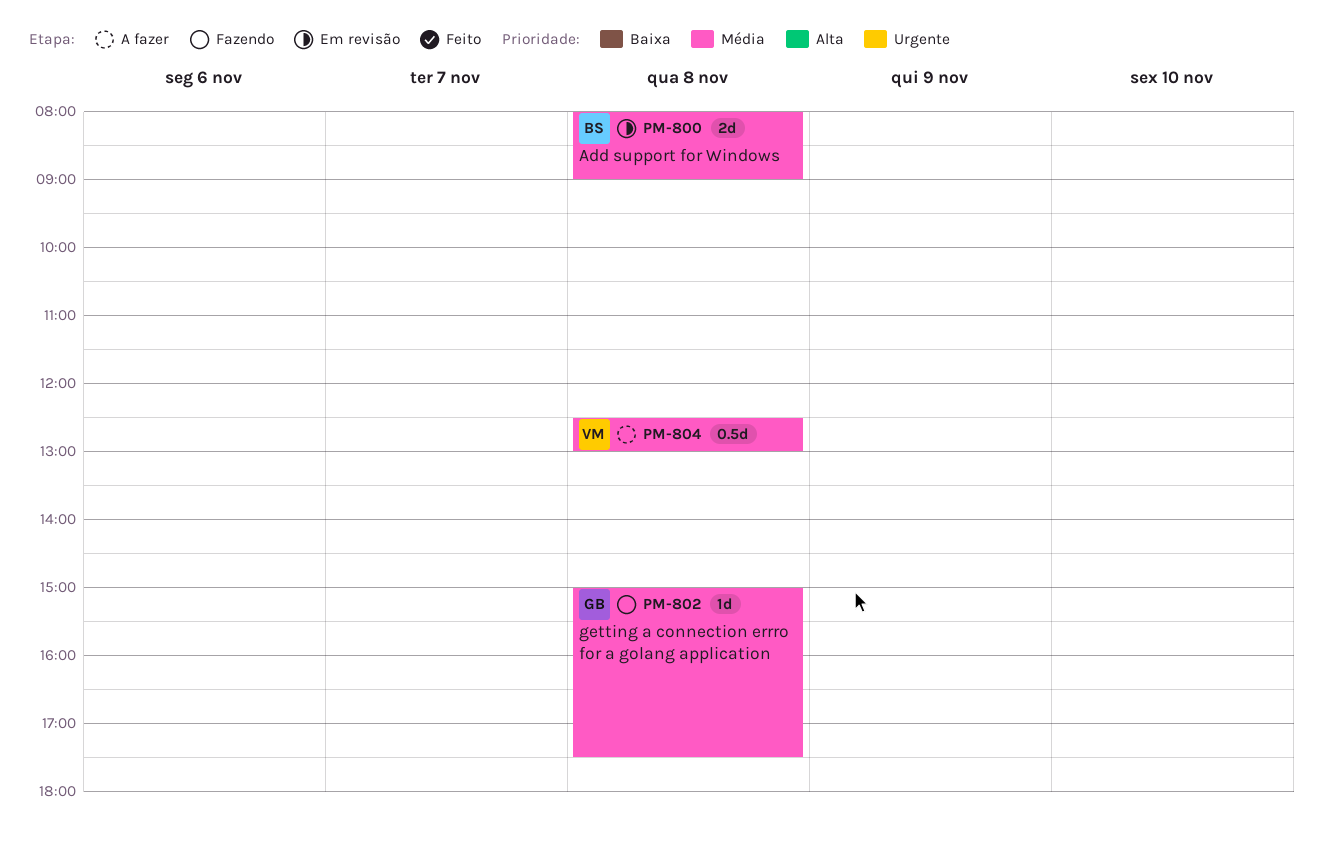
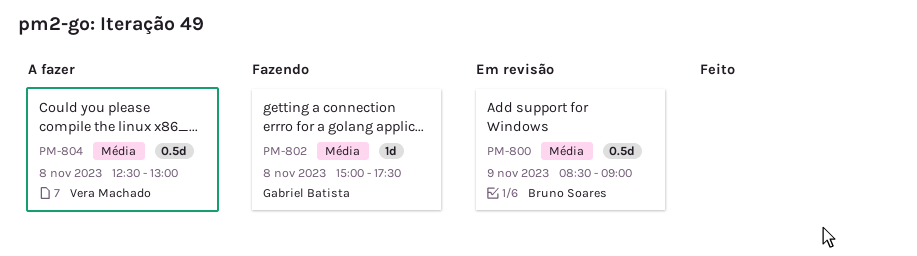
PM-800, estimate: 2d -> 0.5d
PM-800, day: Nov 8 -> Nov 9
PM-800, begins: 08:00 -> 08:30

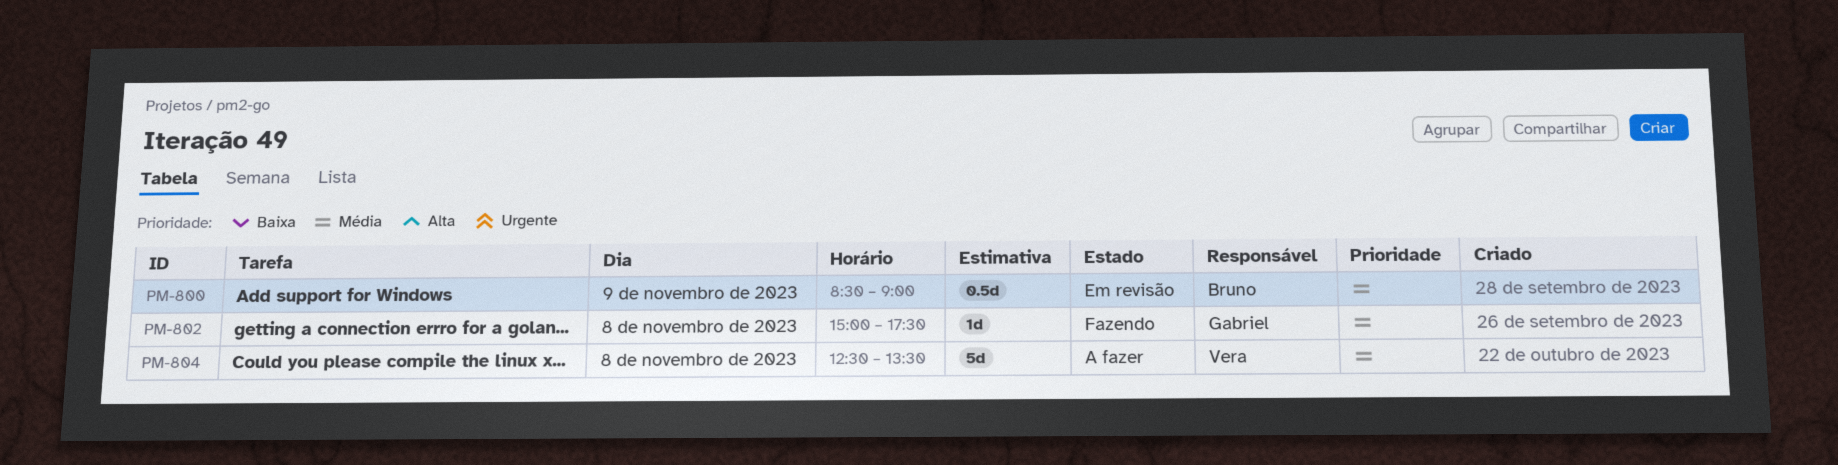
PM-804, estimate: 0.5d -> 5d
PM-804, ends: 13:00 -> 13:30

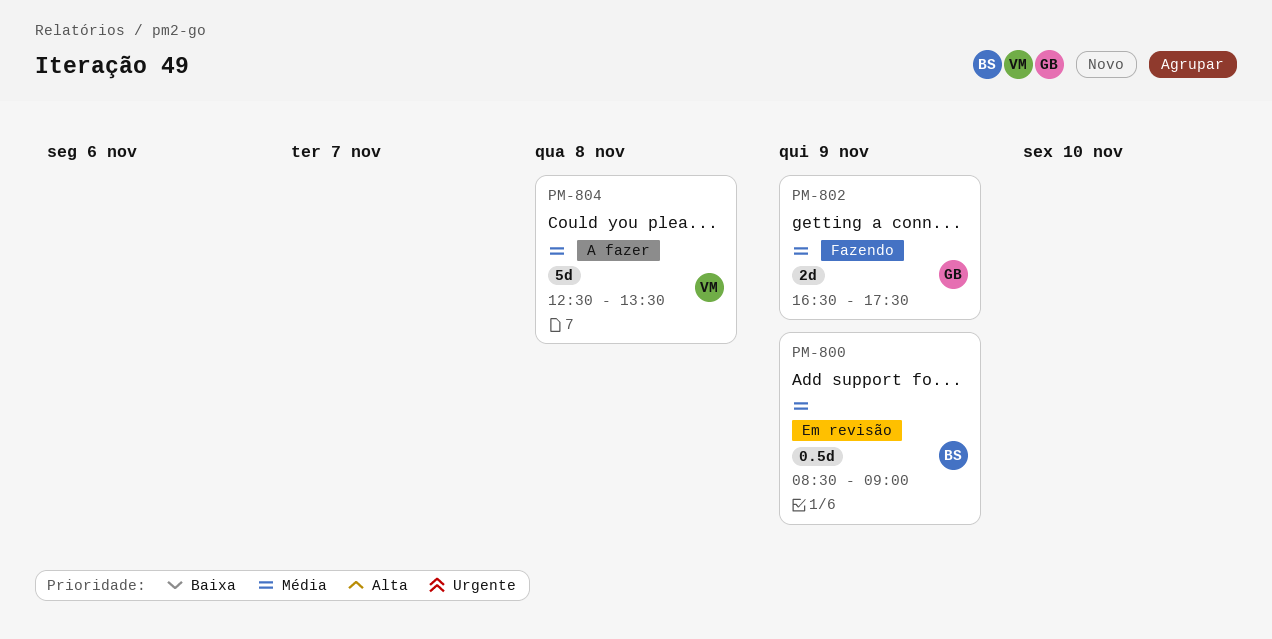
PM-802, estimate: 1d -> 2d
PM-802, day: Nov 8 -> Nov 9
PM-802, begins: 15:00 -> 16:30

